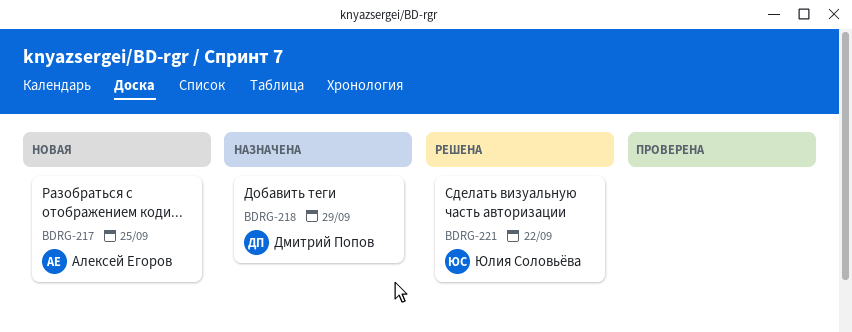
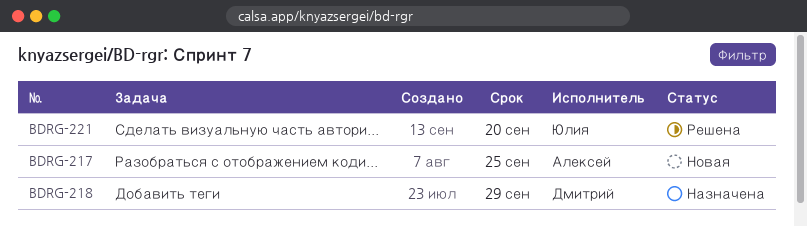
BDRG-221, due: Sep 22 -> Sep 20

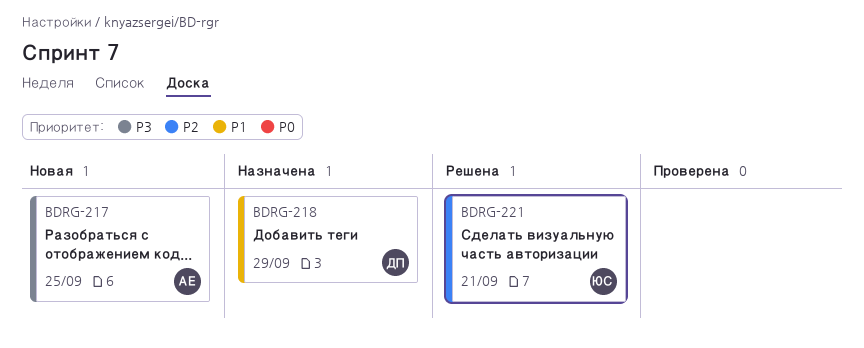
BDRG-221, due: Sep 20 -> Sep 21

